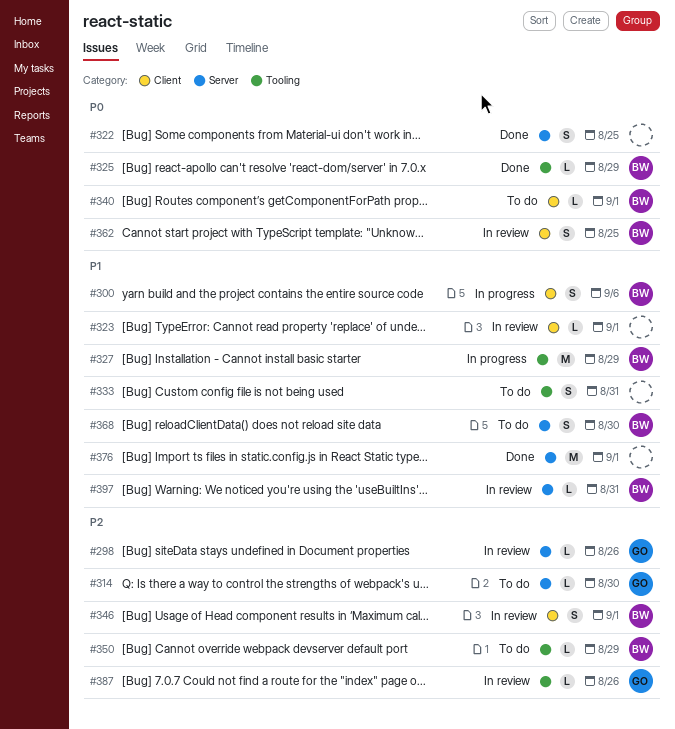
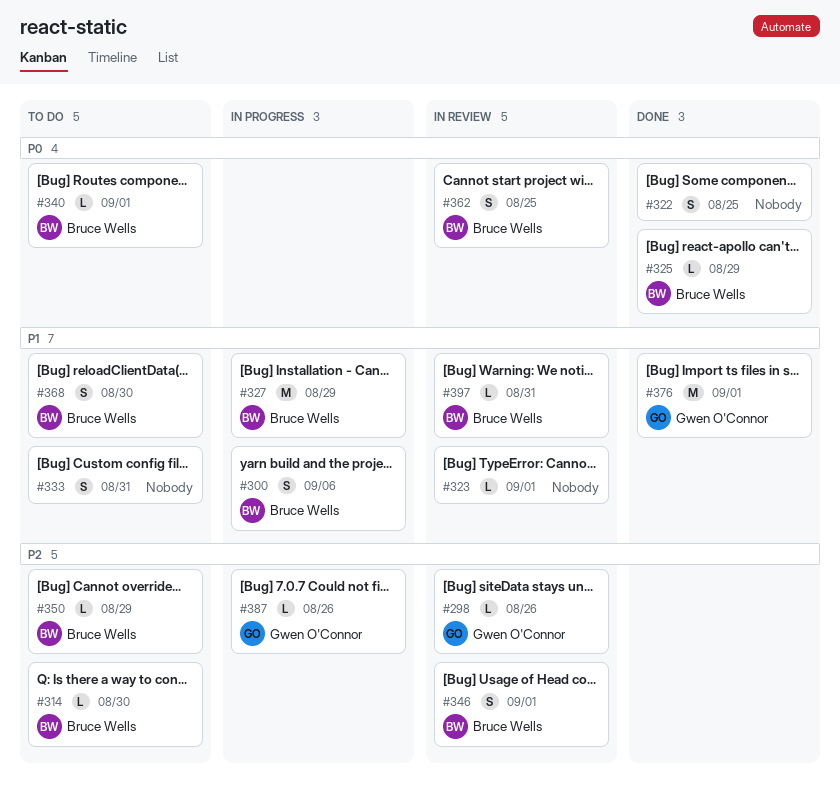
#314, owner: Gwen O'Connor -> Bruce Wells
#376, owner: none -> Gwen O'Connor
#387, status: In review -> In progress

